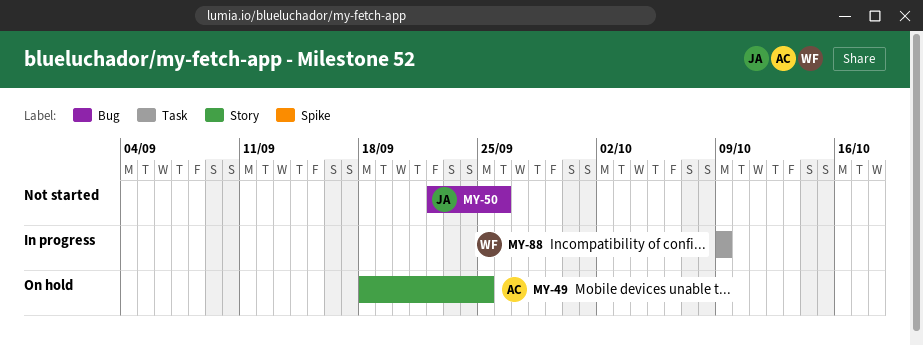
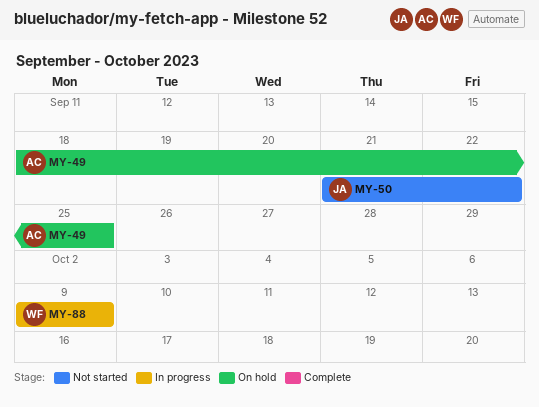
MY-50, start: Sep 22 -> Sep 21
MY-50, due: Sep 26 -> Sep 22

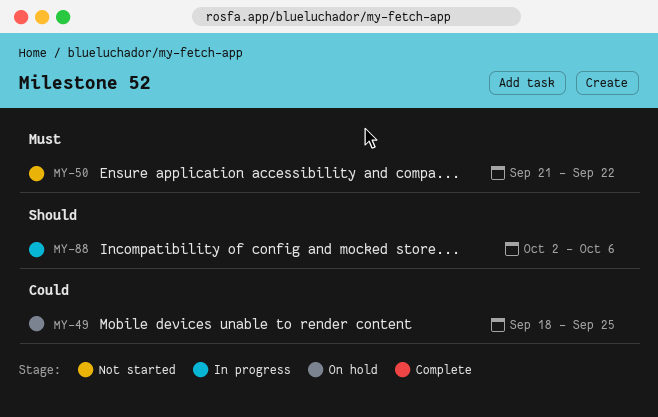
MY-88, start: Oct 9 -> Oct 2
MY-88, due: Oct 9 -> Oct 6

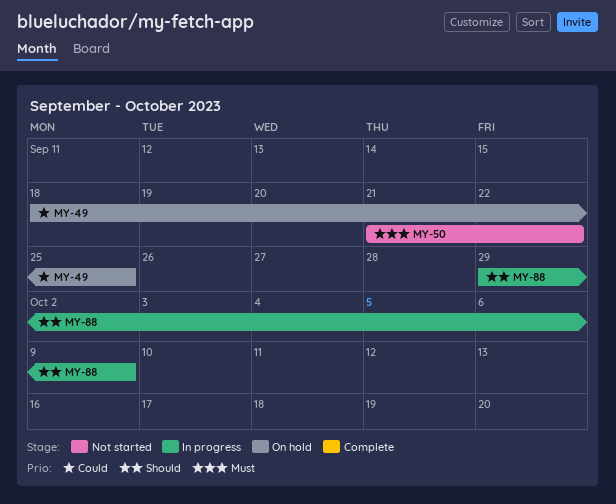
MY-88, start: Oct 2 -> Sep 29
MY-88, due: Oct 6 -> Oct 9

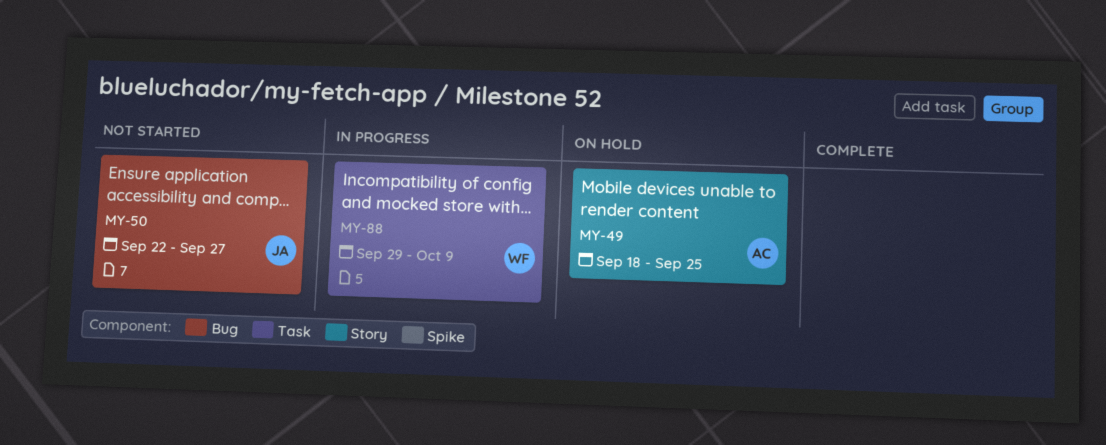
MY-50, start: Sep 21 -> Sep 22
MY-50, due: Sep 22 -> Sep 27

